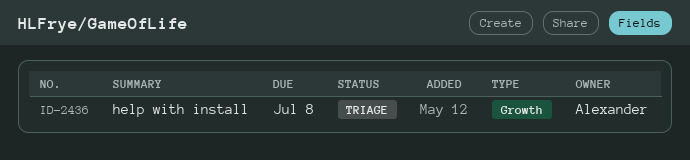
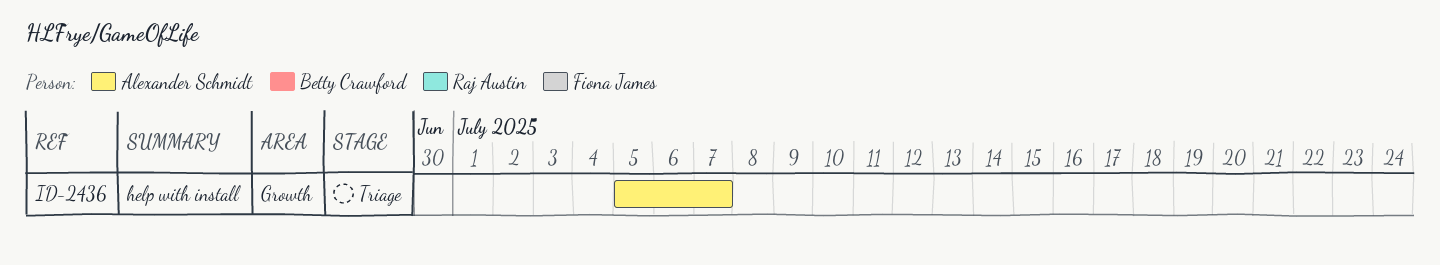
ID-2436, due: Jul 8 -> Jul 7

